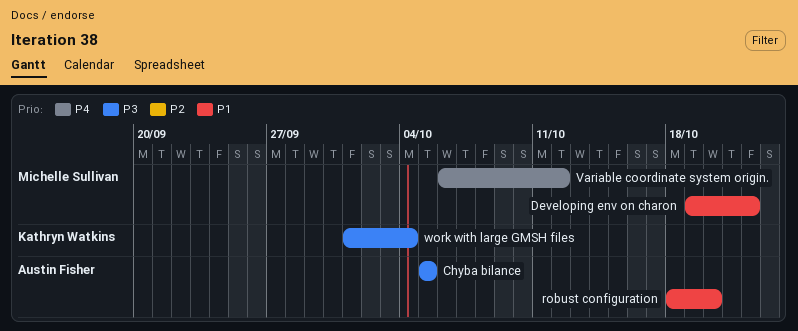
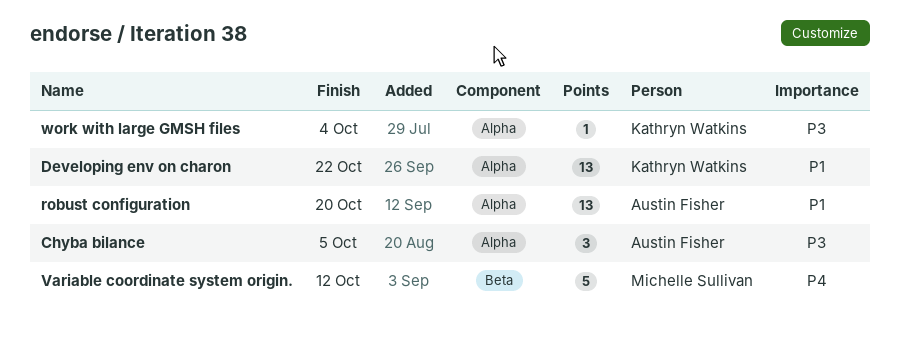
Developing env on charon, owner: Michelle Sullivan -> Kathryn Watkins

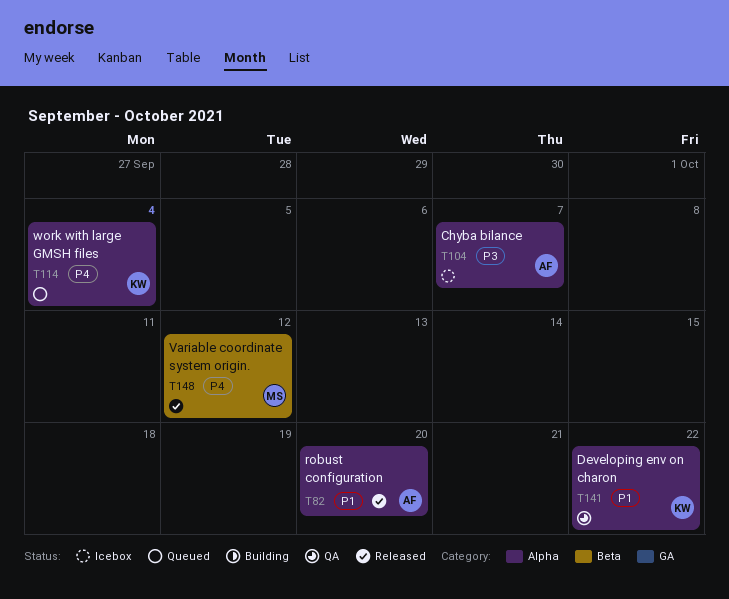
Chyba bilance, due: Oct 5 -> Oct 7
work with large GMSH files, priority: P3 -> P4

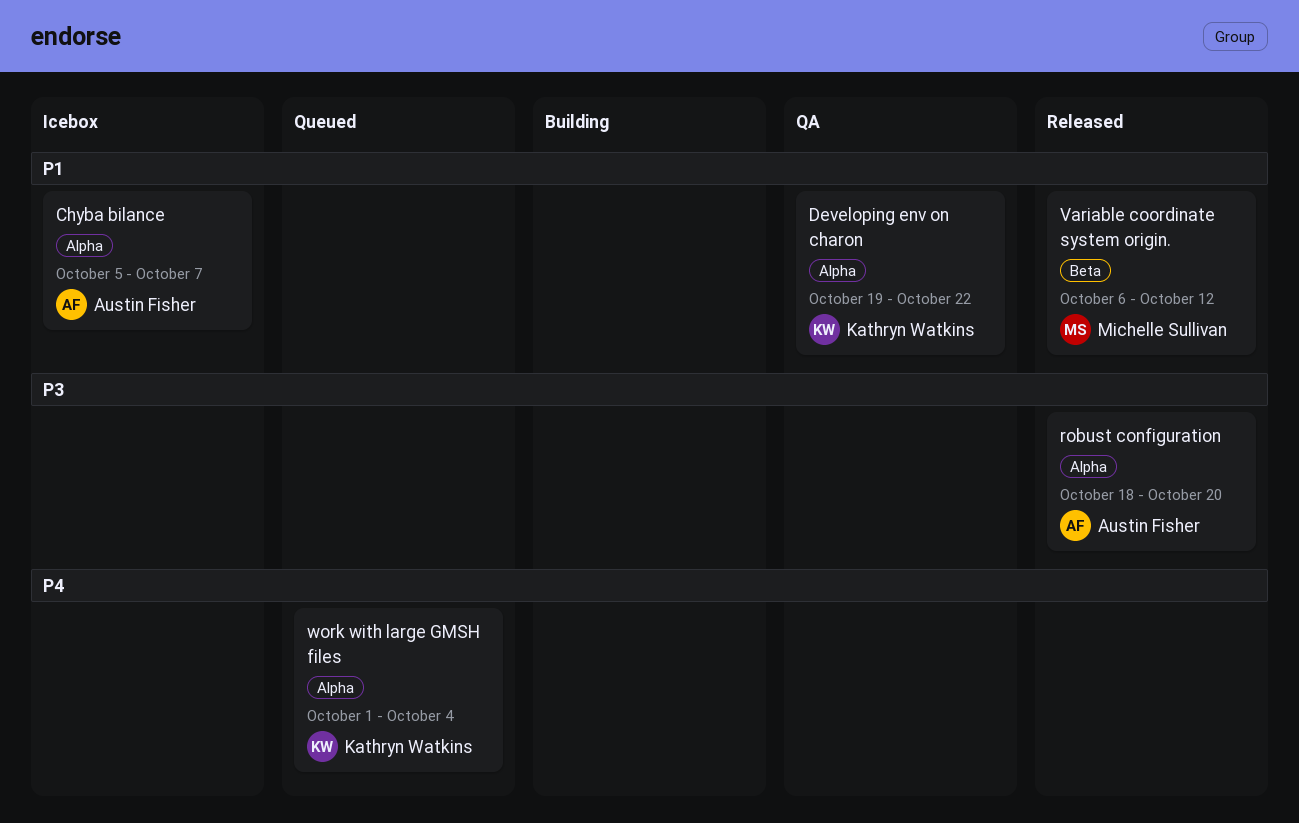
Chyba bilance, priority: P3 -> P1
robust configuration, priority: P1 -> P3
Variable coordinate system origin., priority: P4 -> P1

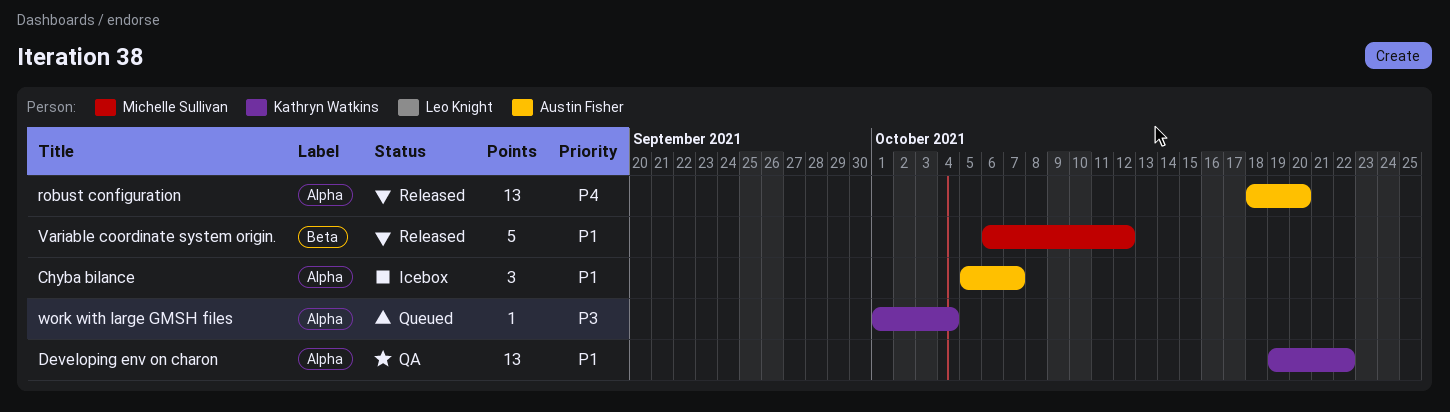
robust configuration, priority: P3 -> P4
work with large GMSH files, priority: P4 -> P3

